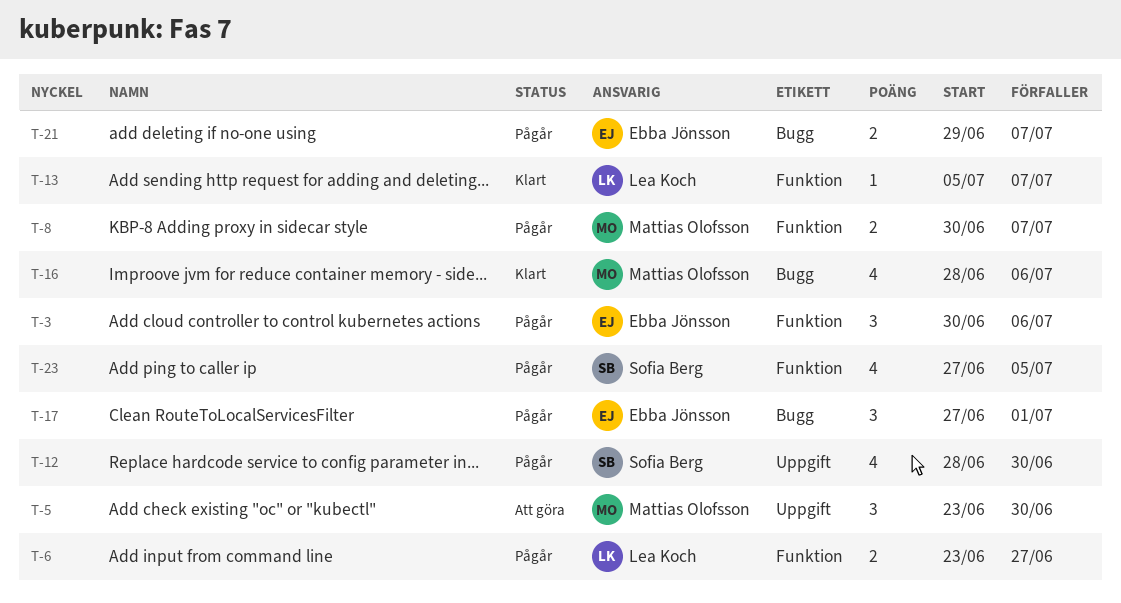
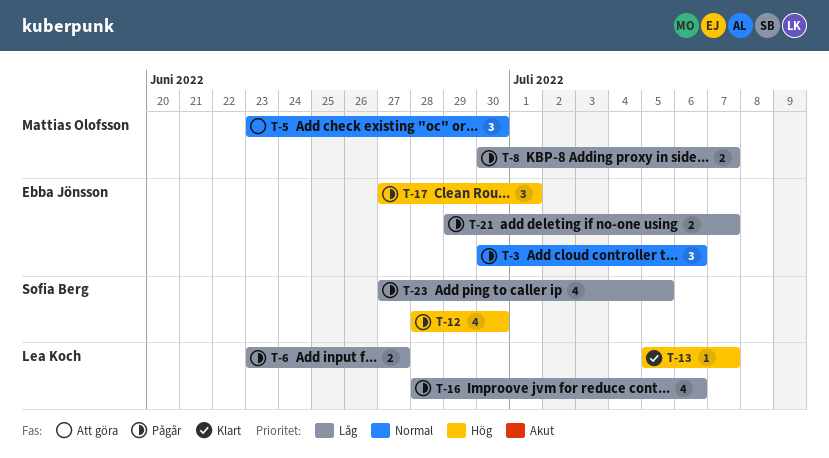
T-16, status: Klart -> Pågår
T-16, owner: Mattias Olofsson -> Lea Koch

